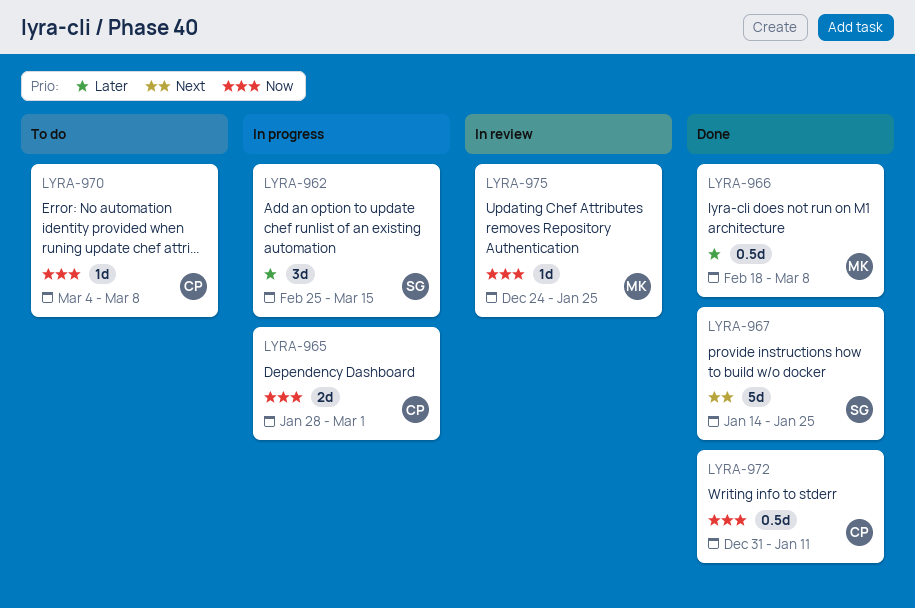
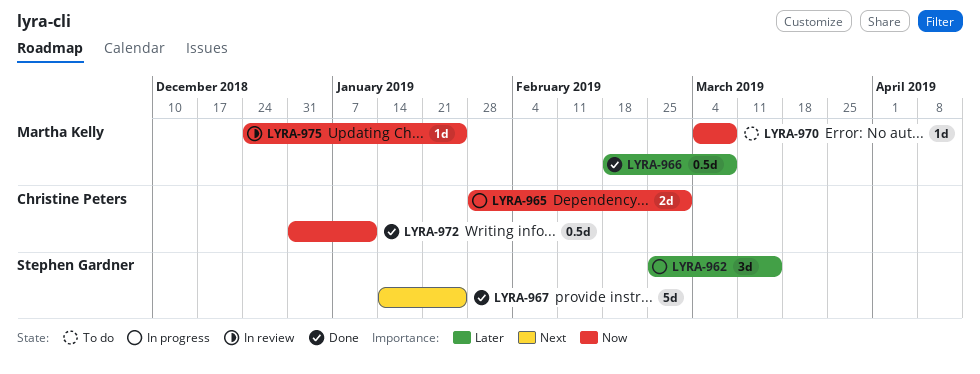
LYRA-970, owner: Christine Peters -> Martha Kelly

